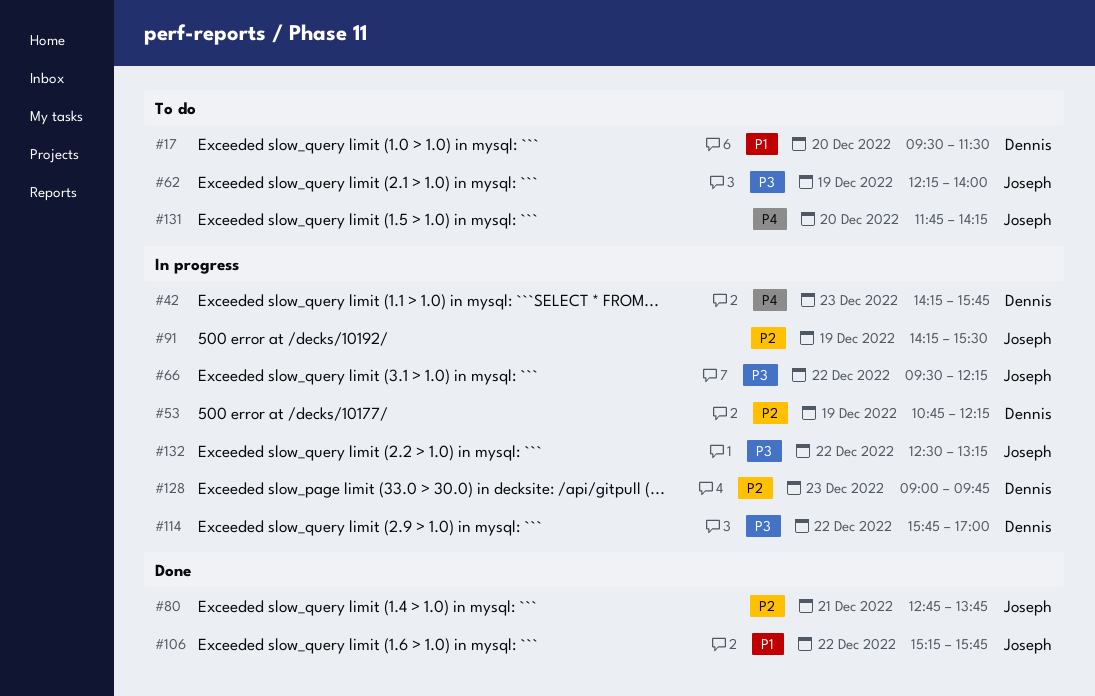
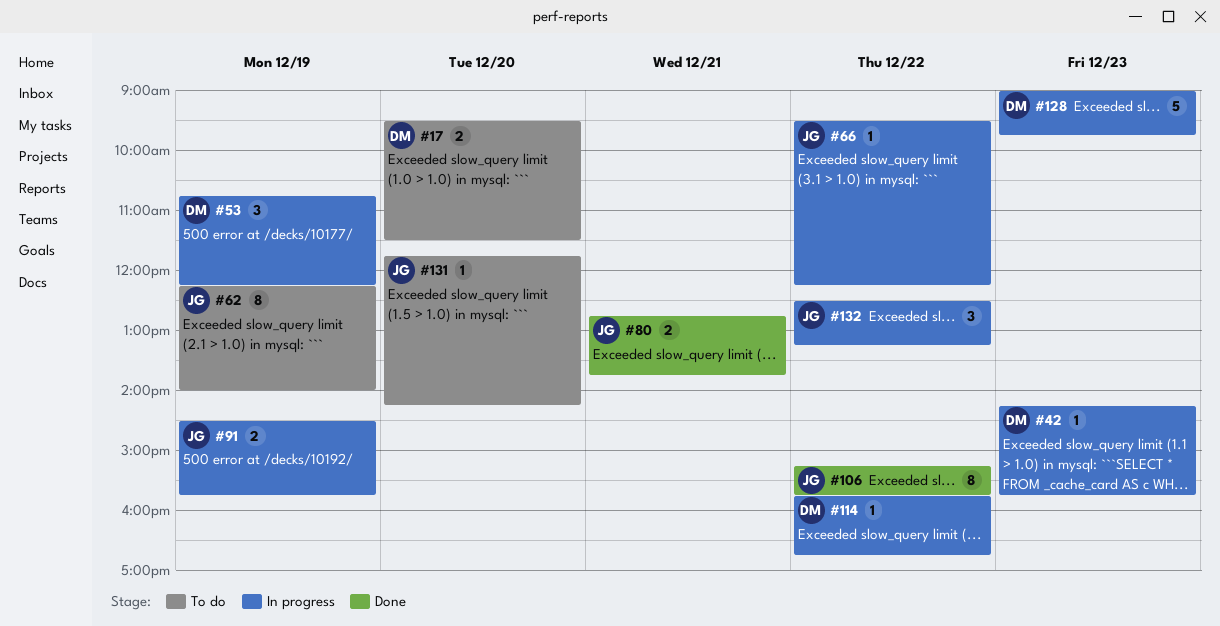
#91, begins: 14:15 -> 14:30
#91, ends: 15:30 -> 15:45
#114, ends: 17:00 -> 16:45

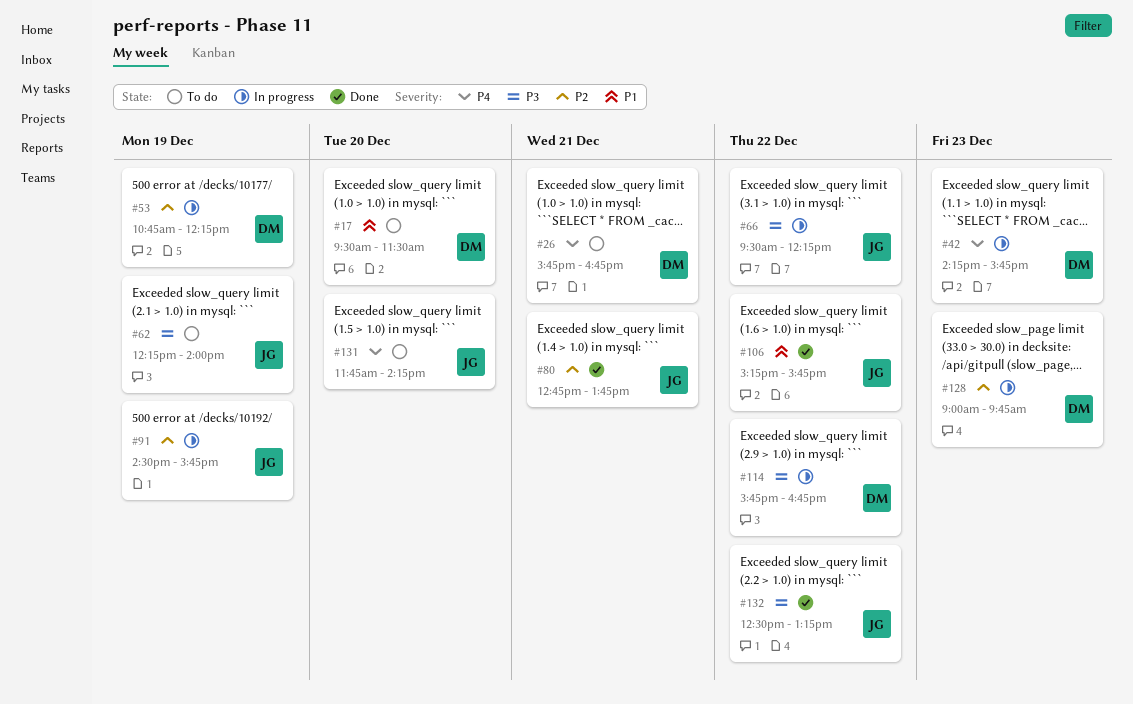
#26: none -> present
#132, status: In progress -> Done

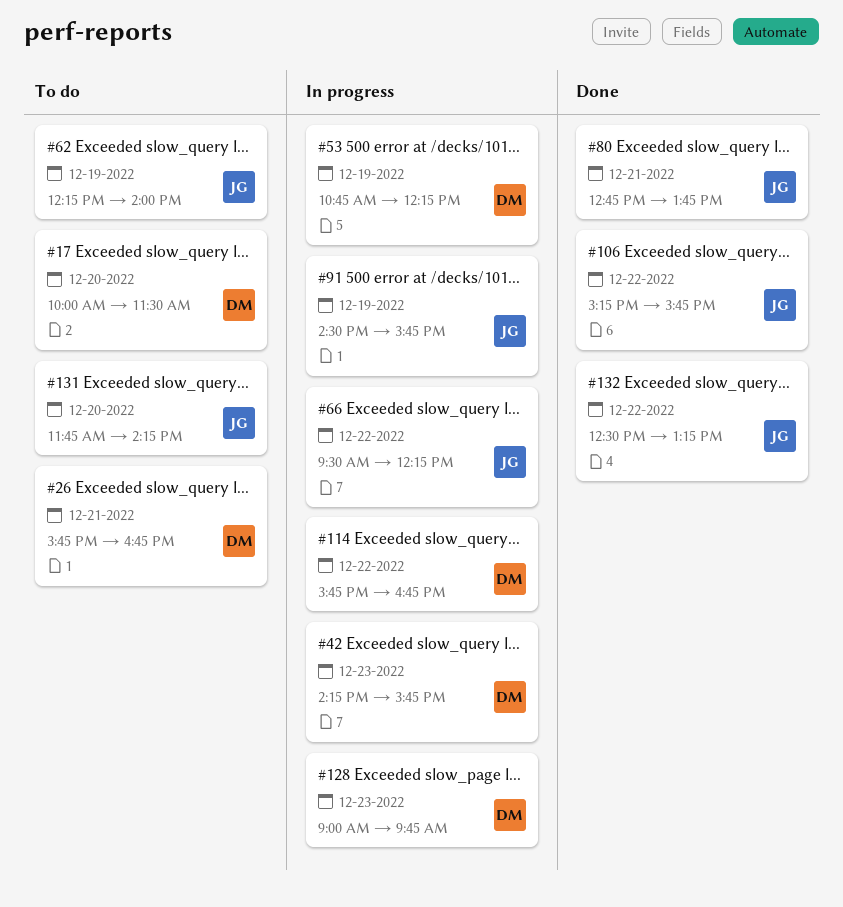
#17, begins: 09:30 -> 10:00

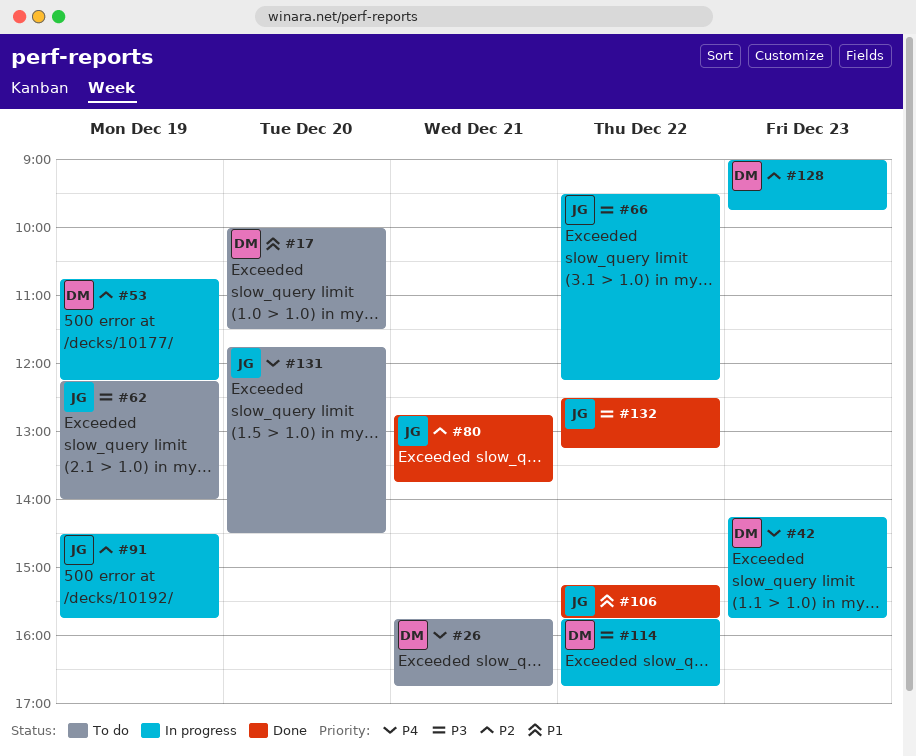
#131, ends: 14:15 -> 14:30

